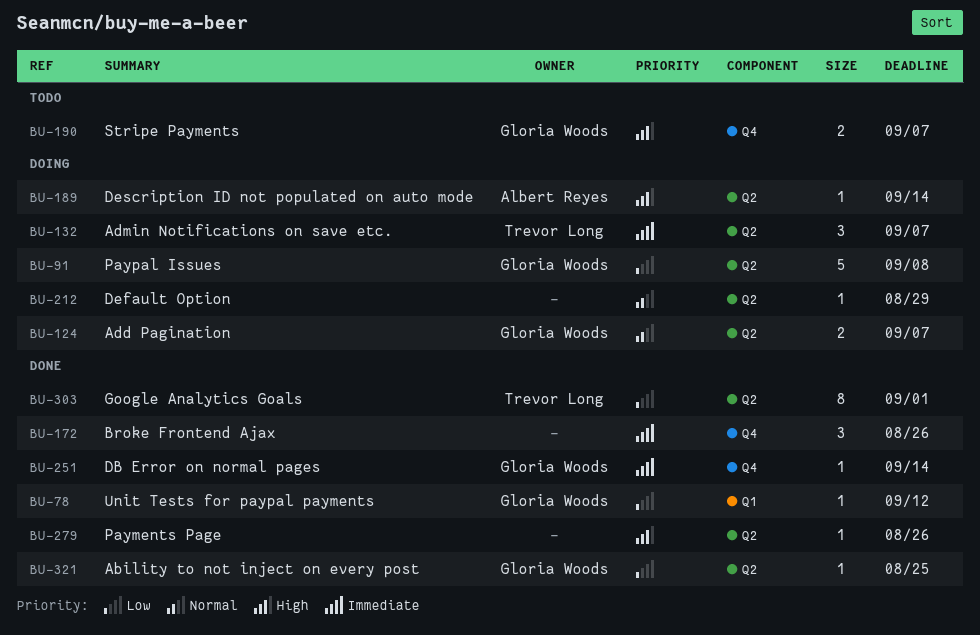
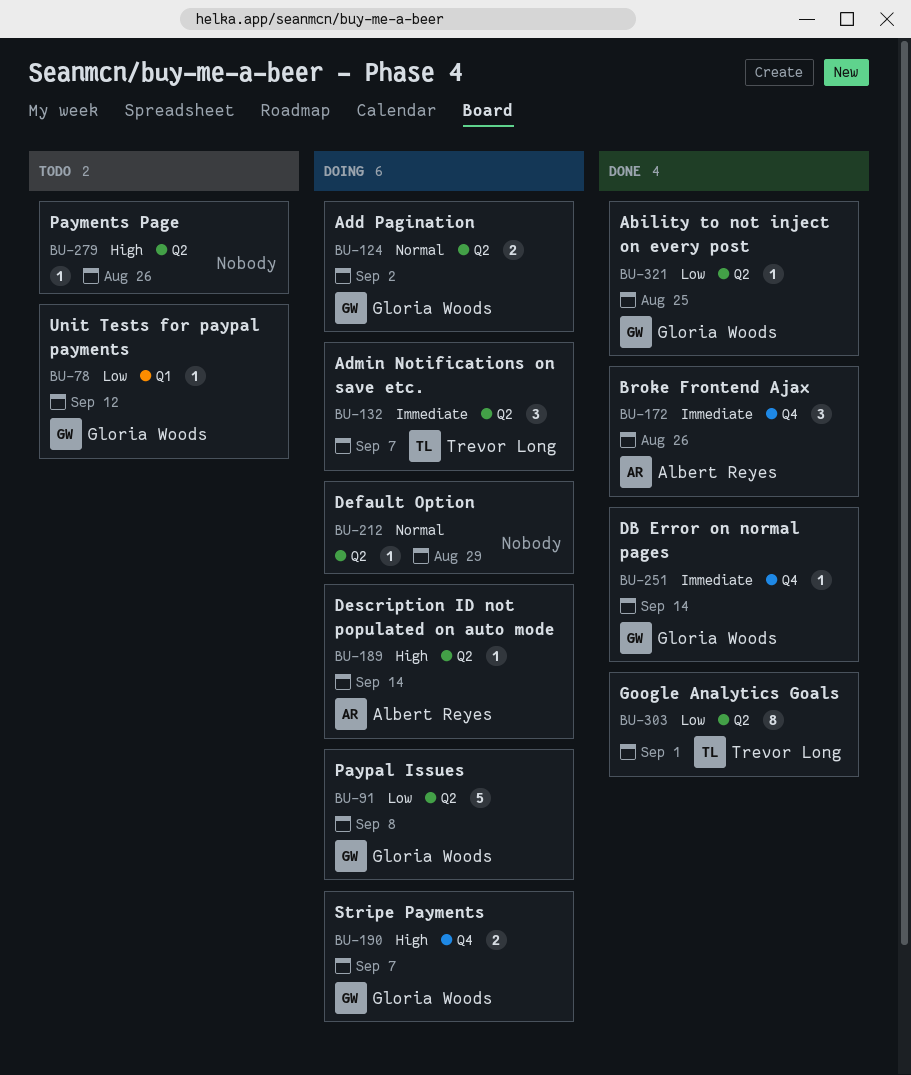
BU-78, status: Done -> Todo
BU-124, due: Sep 7 -> Sep 2
BU-172, owner: none -> Albert Reyes
BU-190, status: Todo -> Doing
BU-279, status: Done -> Todo

